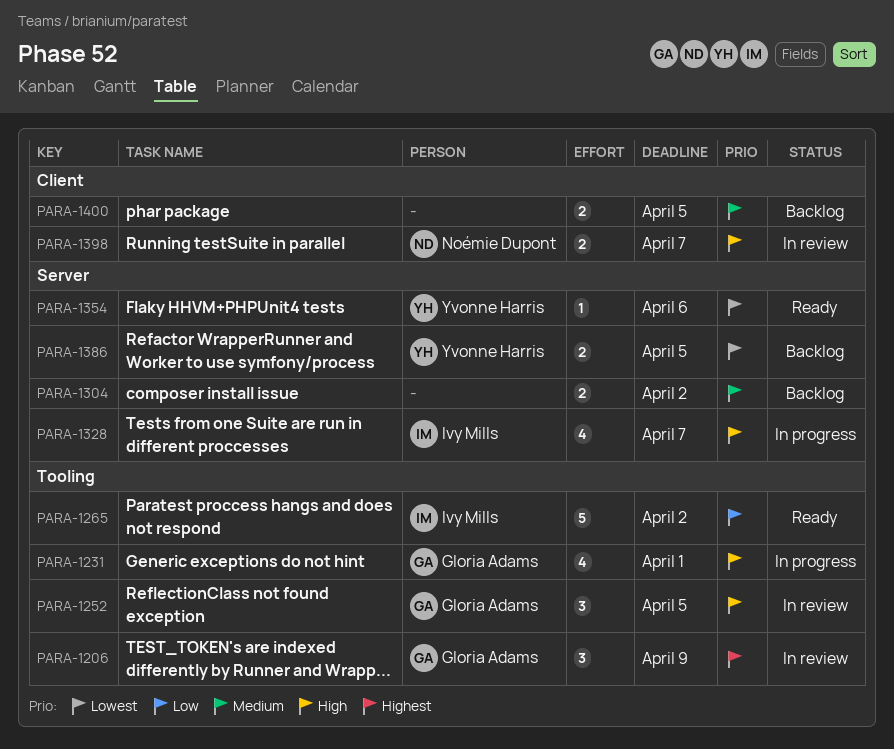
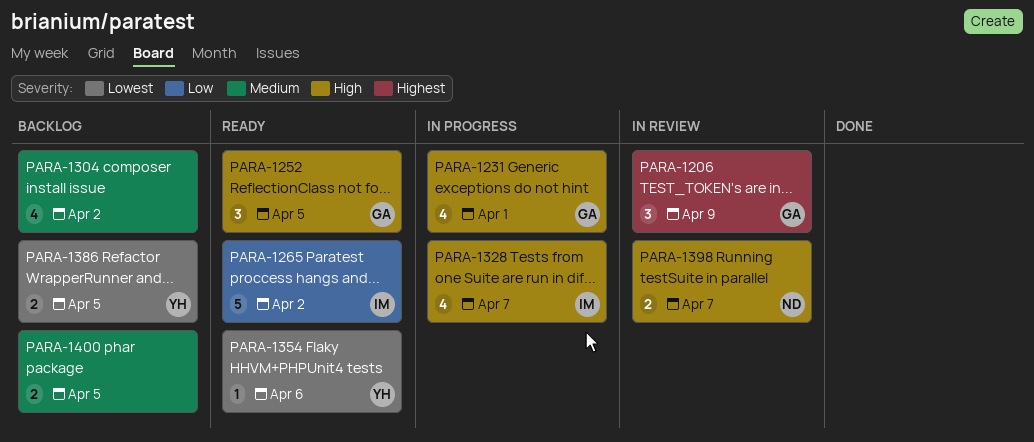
PARA-1252, status: In review -> Ready
PARA-1304, estimate: 2 -> 4

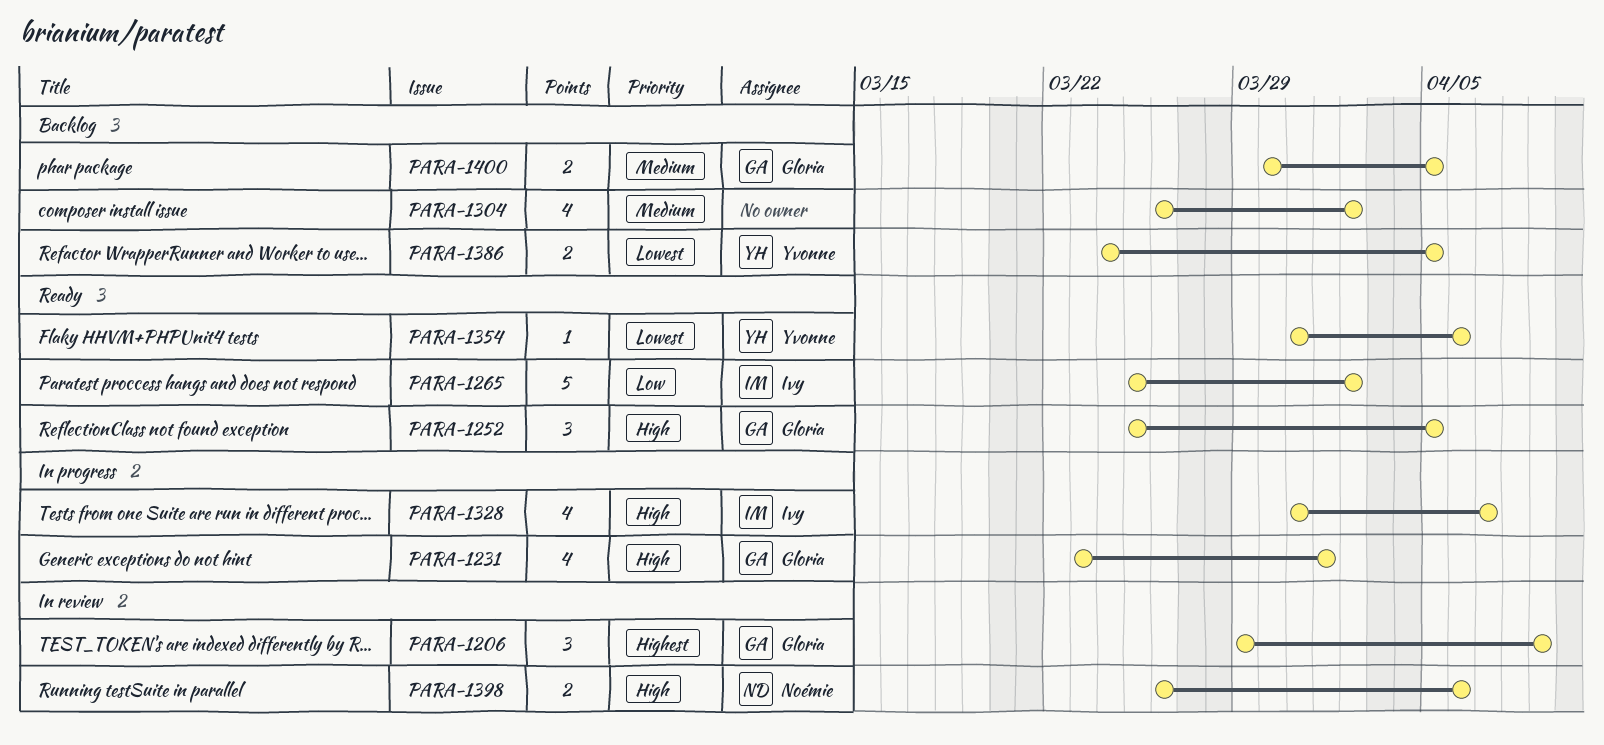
PARA-1398, due: Apr 7 -> Apr 6
PARA-1400, owner: none -> Gloria

